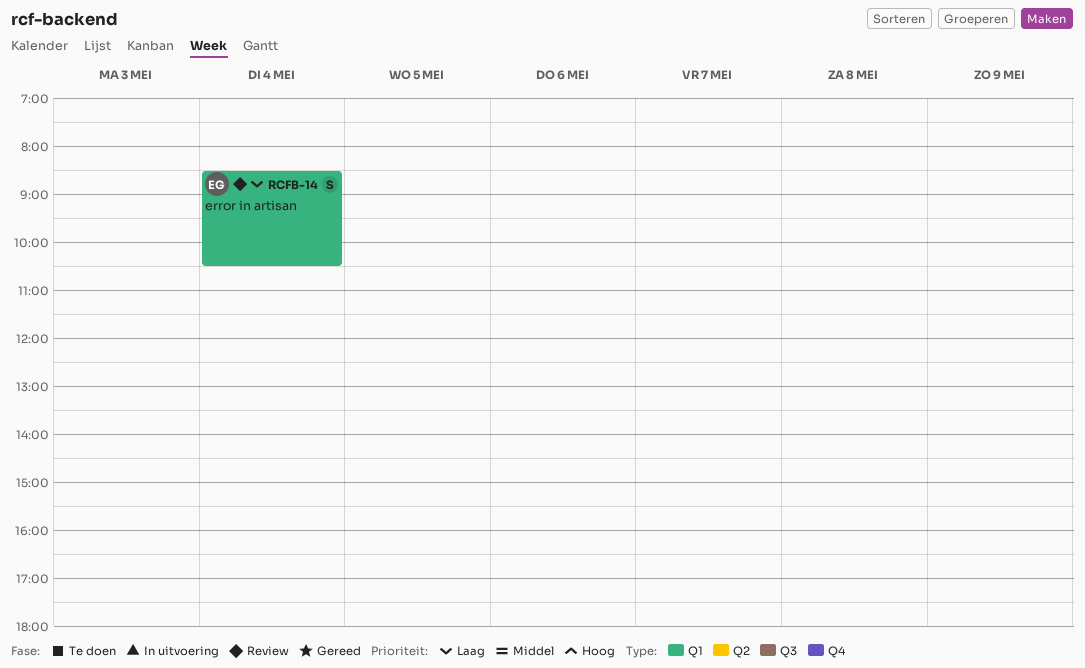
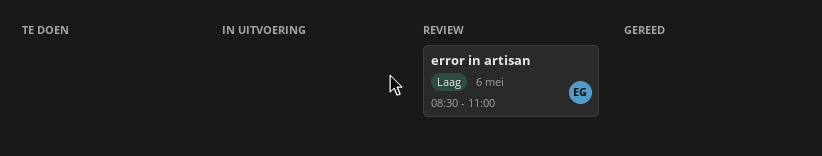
error in artisan, day: May 4 -> May 6
error in artisan, ends: 10:30 -> 11:00

